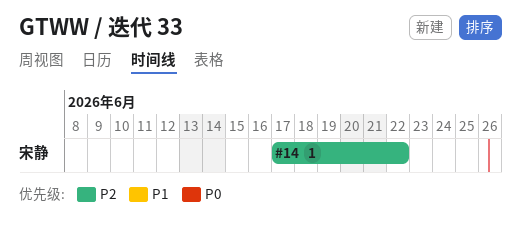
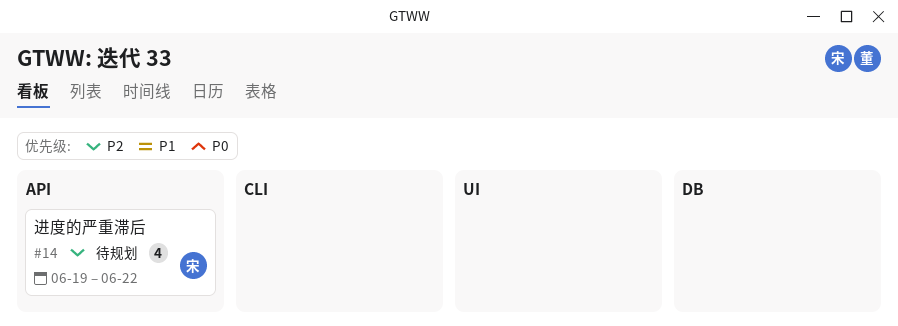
#14, estimate: 1 -> 4
#14, start: Jun 17 -> Jun 19

